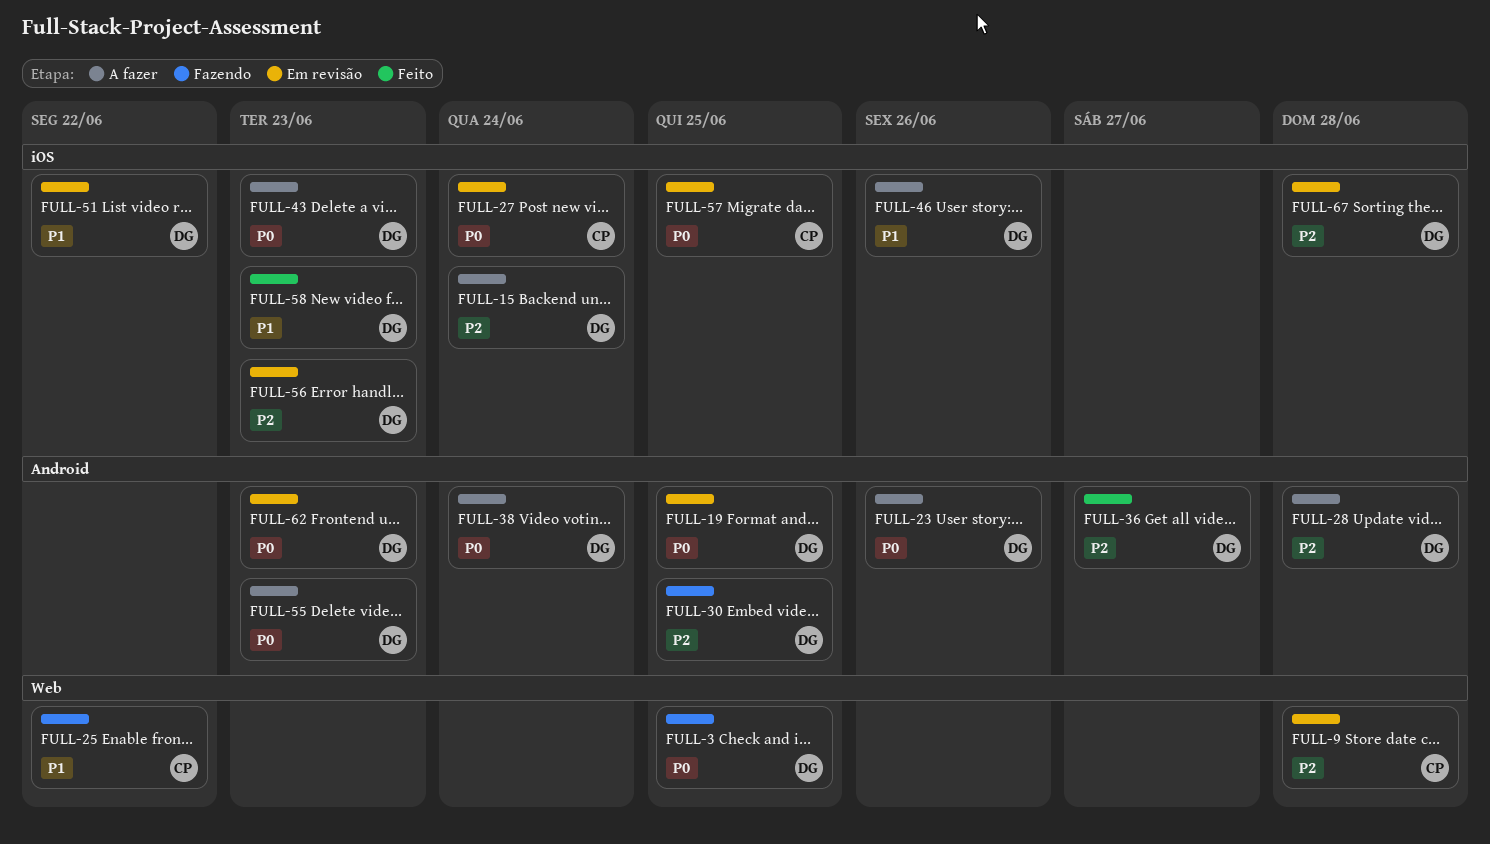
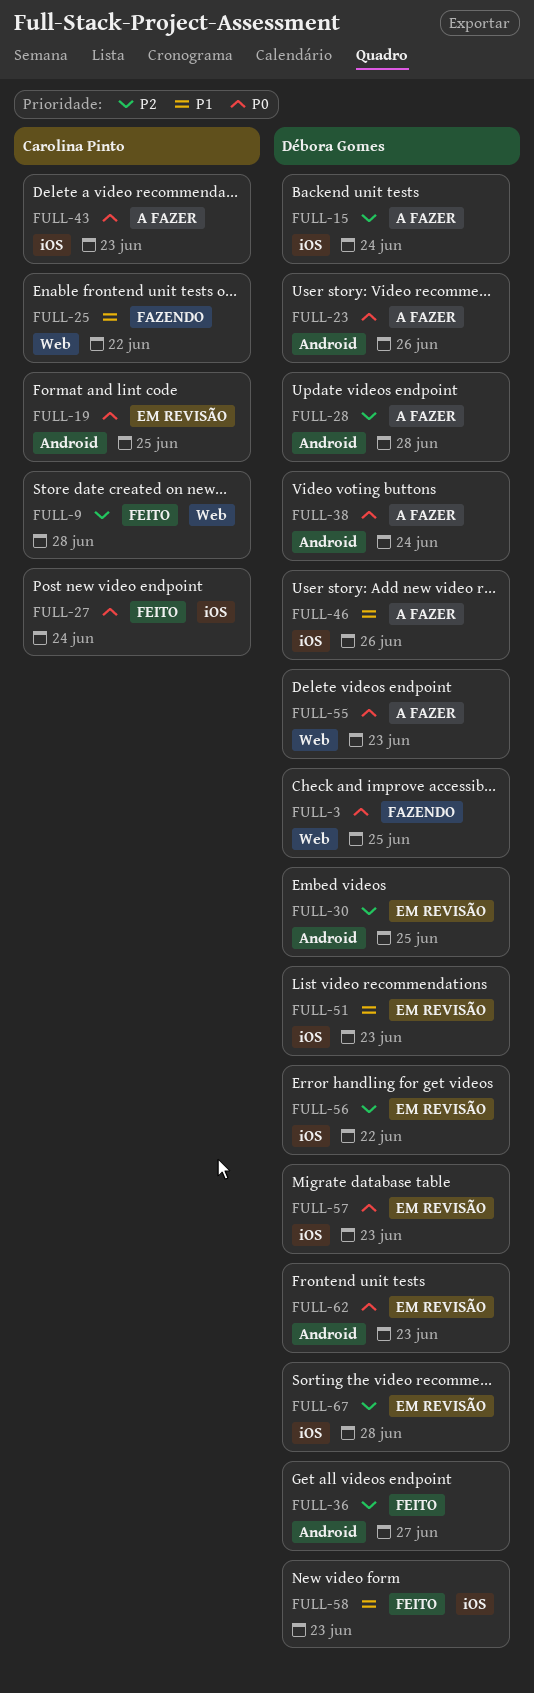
FULL-9, status: Em revisão -> Feito
FULL-19, owner: Débora Gomes -> Carolina Pinto
FULL-27, status: Em revisão -> Feito
FULL-30, status: Fazendo -> Em revisão
FULL-43, owner: Débora Gomes -> Carolina Pinto
FULL-51, due: Jun 22 -> Jun 23
FULL-55, label: Android -> Web
FULL-56, due: Jun 23 -> Jun 22
FULL-57, owner: Carolina Pinto -> Débora Gomes
FULL-57, due: Jun 25 -> Jun 23

